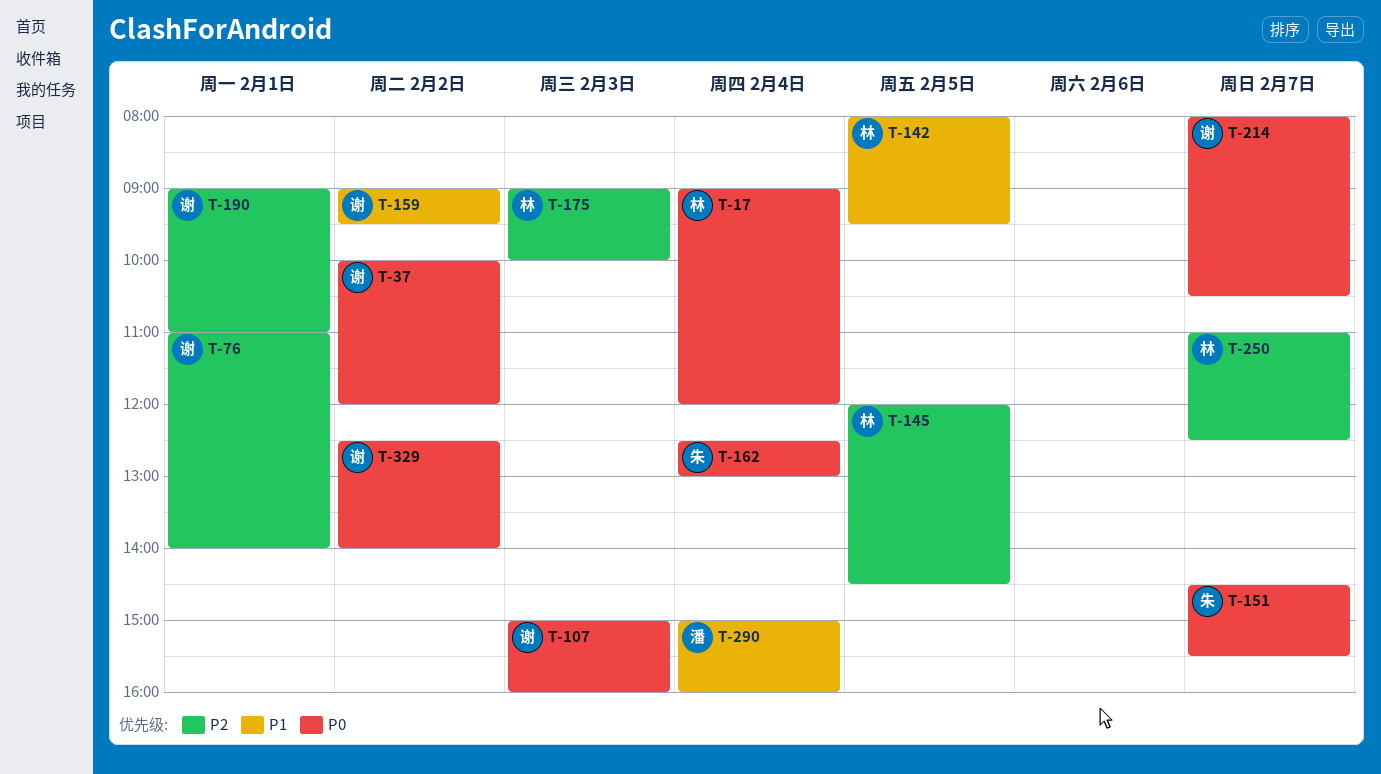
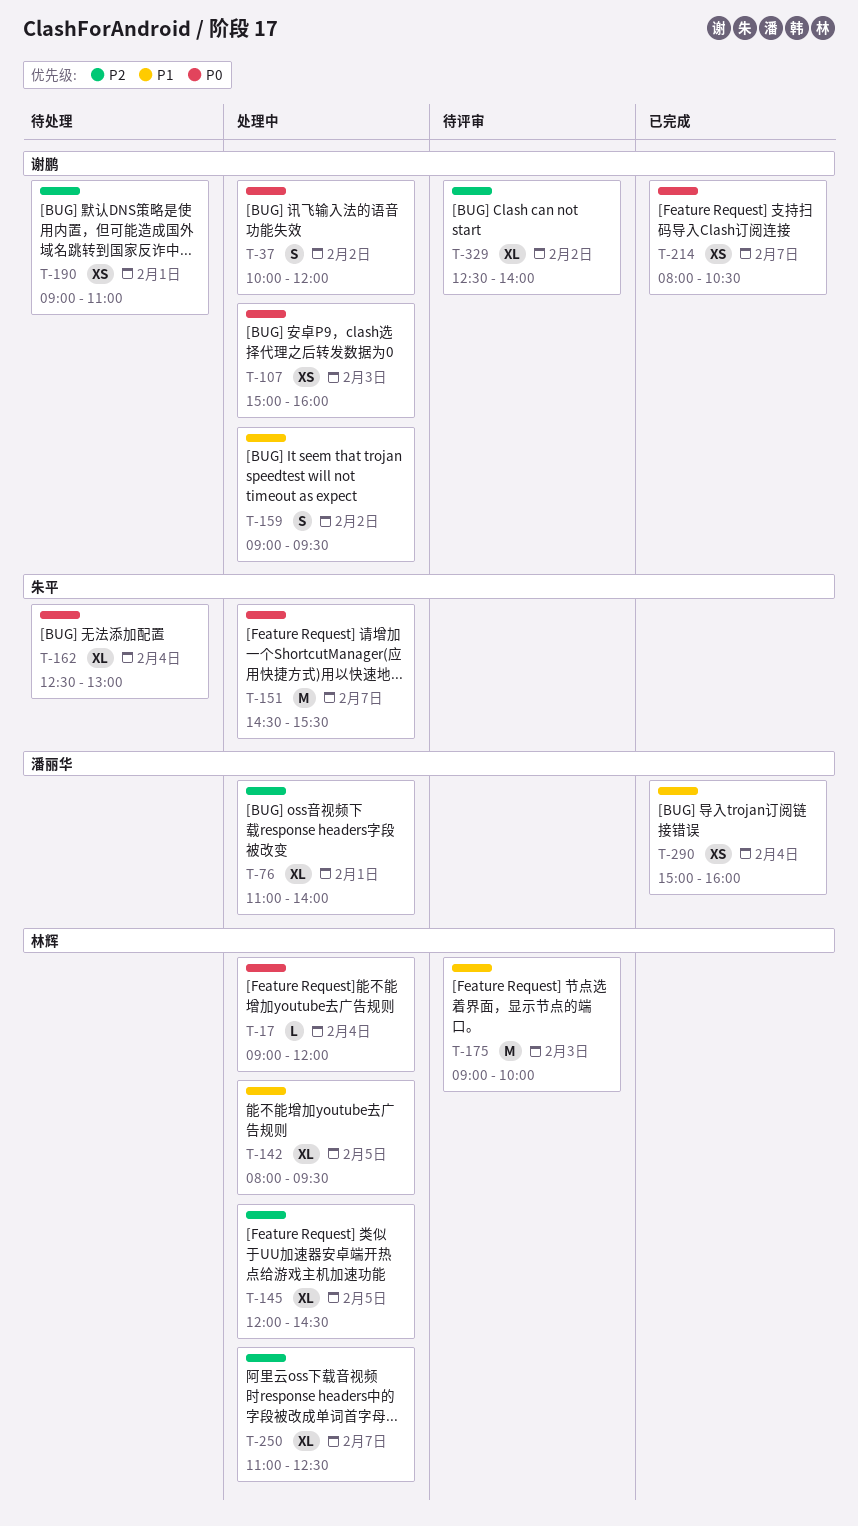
T-76, owner: 谢鹏 -> 潘丽华
T-175, priority: P2 -> P1
T-329, priority: P0 -> P2

